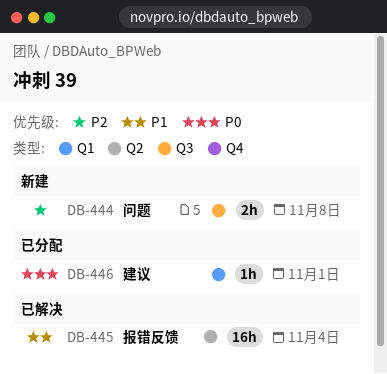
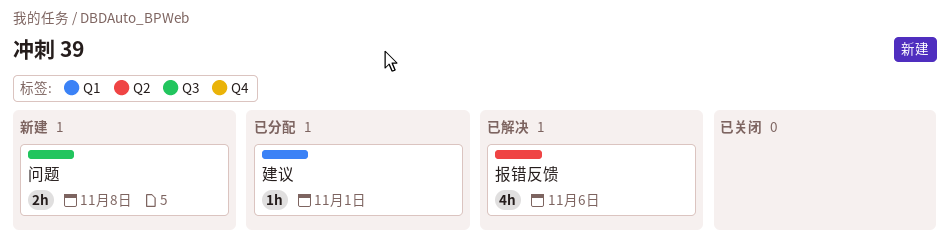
报错反馈, estimate: 16h -> 4h
报错反馈, due: Nov 4 -> Nov 6

